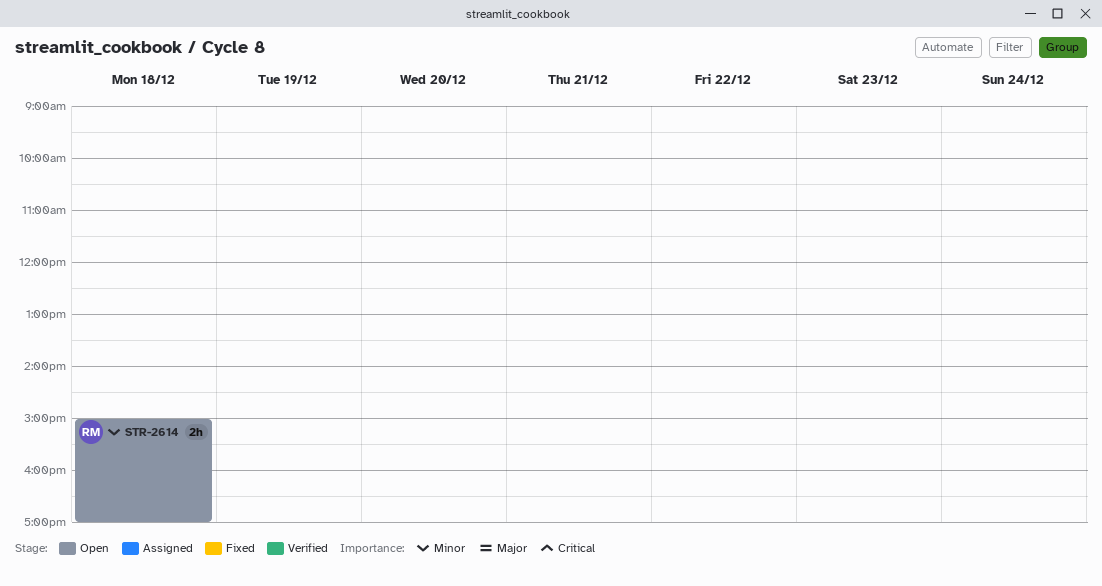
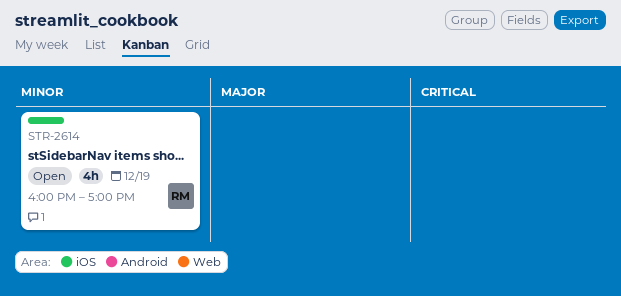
STR-2614, estimate: 2h -> 4h
STR-2614, day: Dec 18 -> Dec 19
STR-2614, begins: 15:00 -> 16:00

